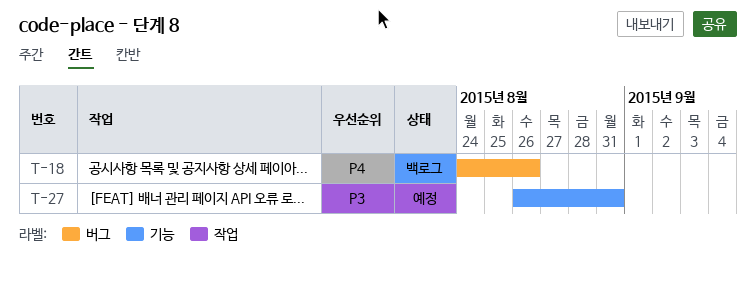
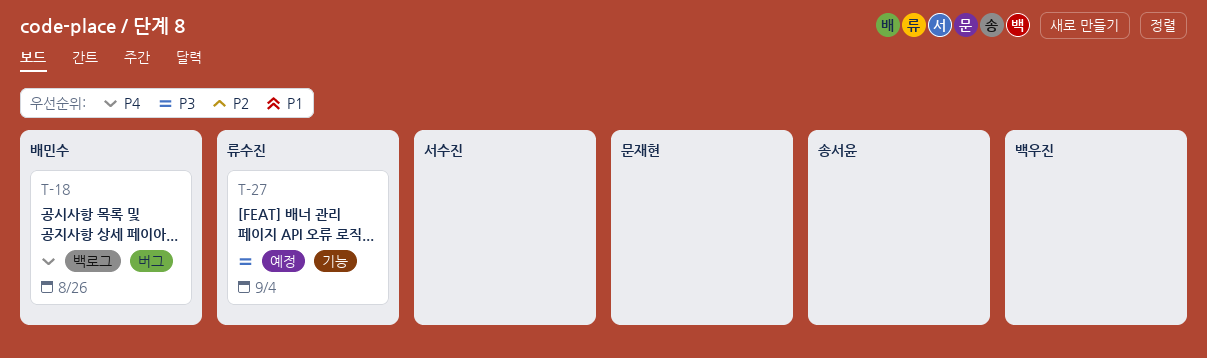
T-27, due: Aug 31 -> Sep 4

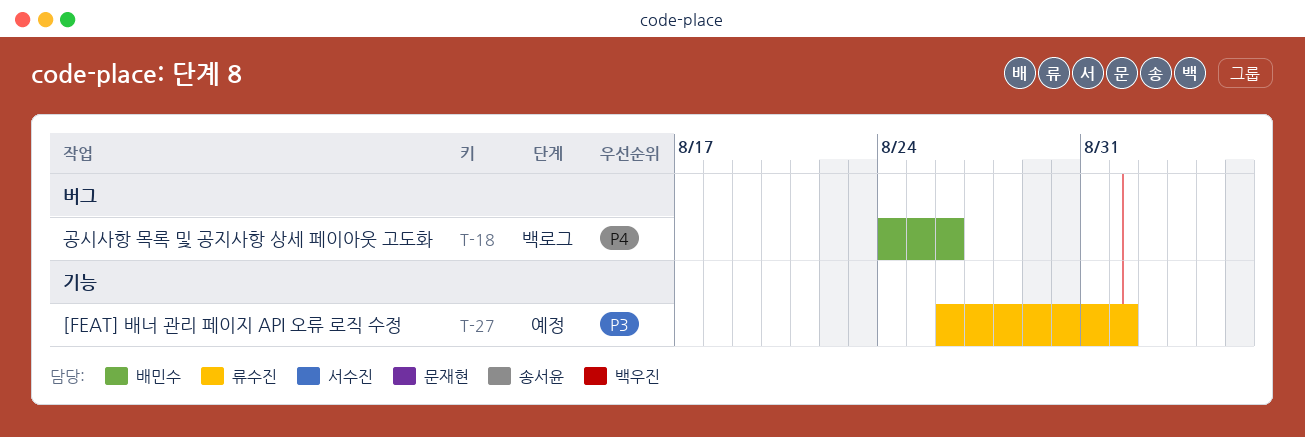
T-27, due: Sep 4 -> Sep 1

